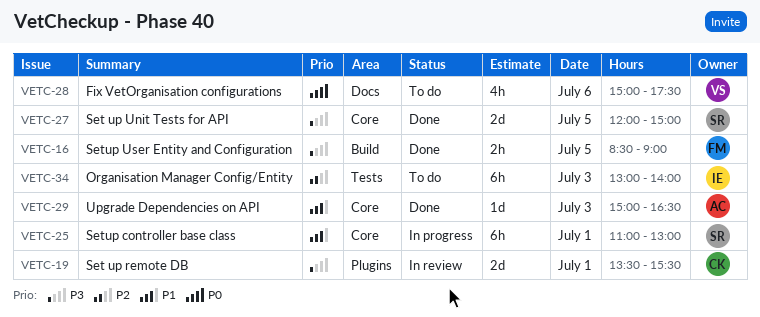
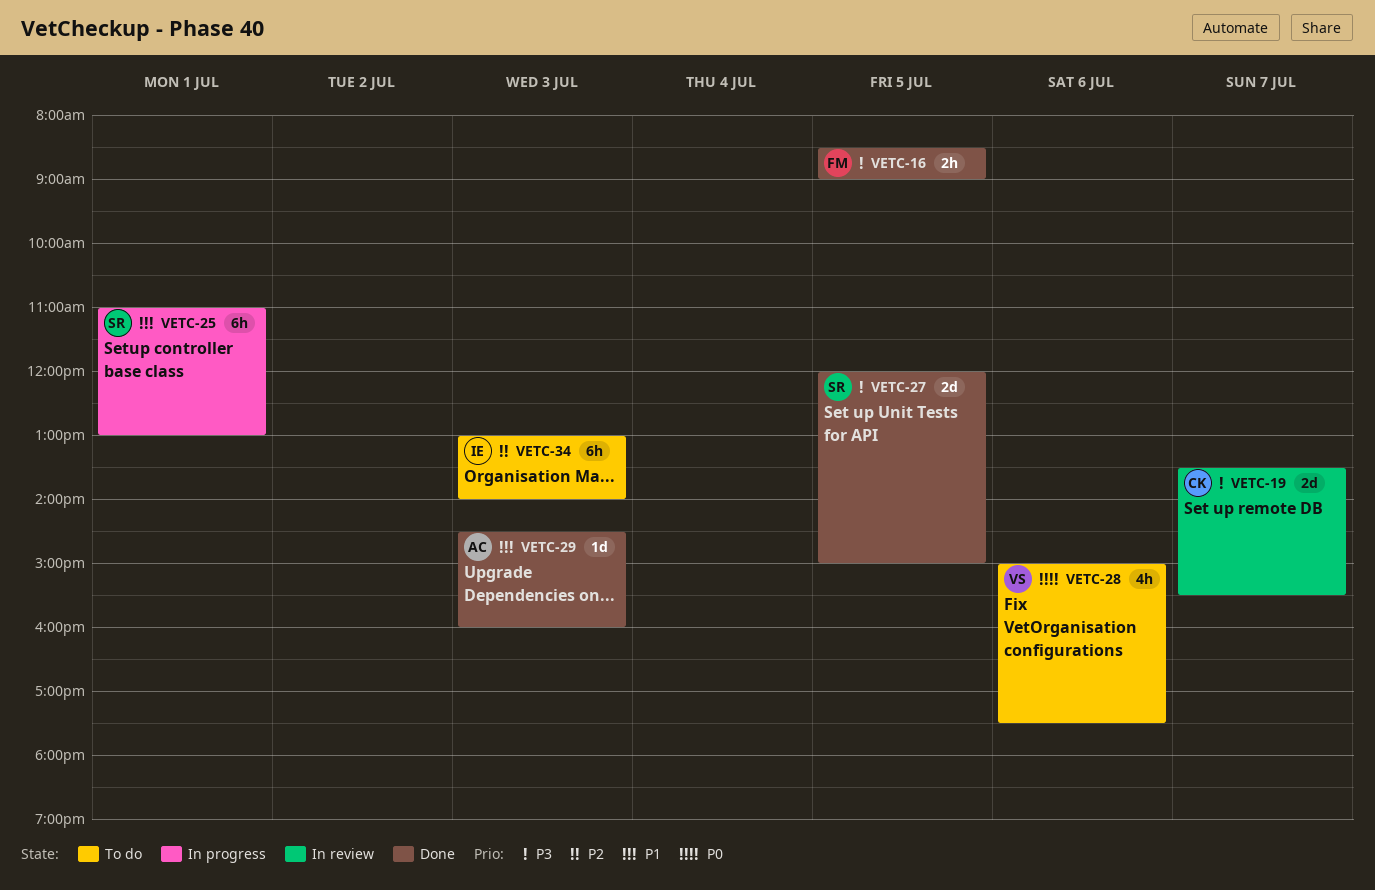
VETC-19, day: Jul 1 -> Jul 7
VETC-29, begins: 15:00 -> 14:30
VETC-29, ends: 16:30 -> 16:00

